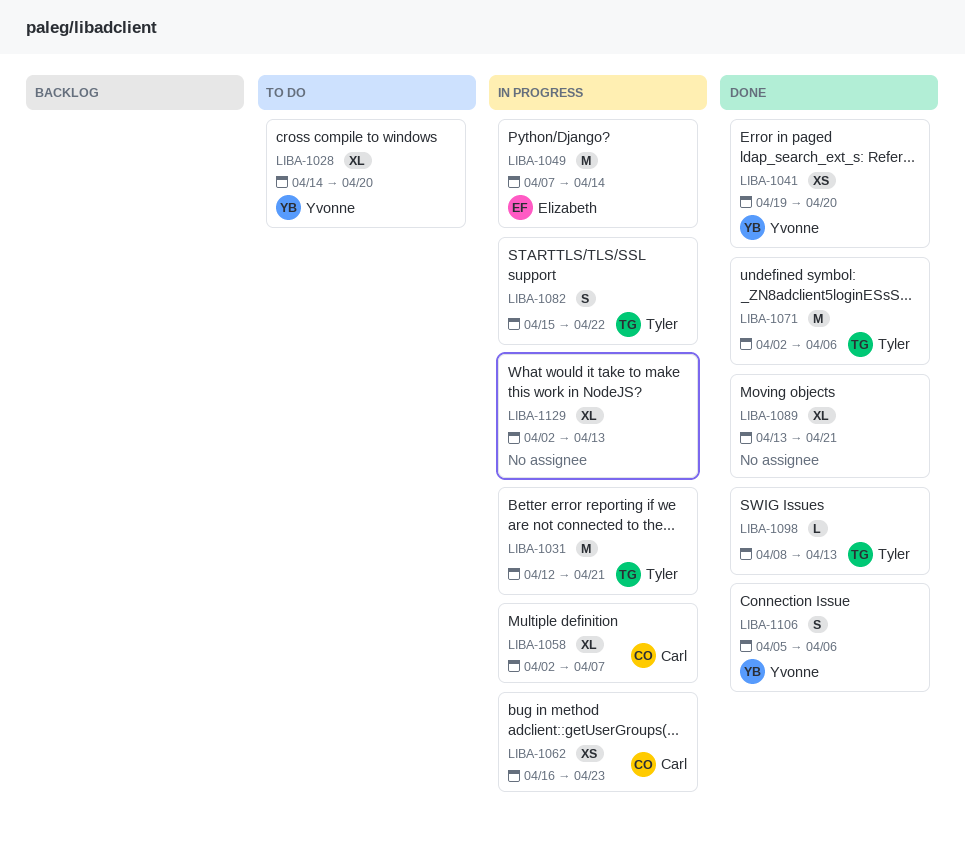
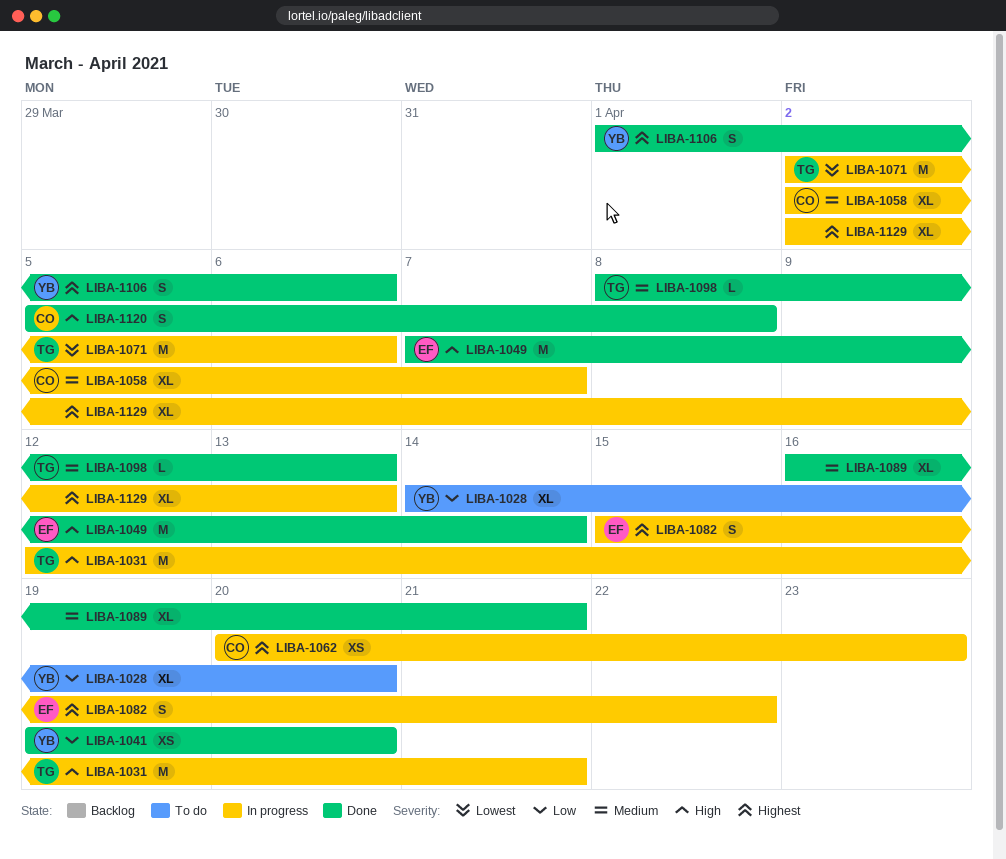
LIBA-1049, status: In progress -> Done
LIBA-1062, start: Apr 16 -> Apr 20
LIBA-1071, status: Done -> In progress
LIBA-1082, owner: Tyler -> Elizabeth
LIBA-1089, start: Apr 13 -> Apr 16
LIBA-1106, start: Apr 5 -> Apr 1
LIBA-1120: none -> present

